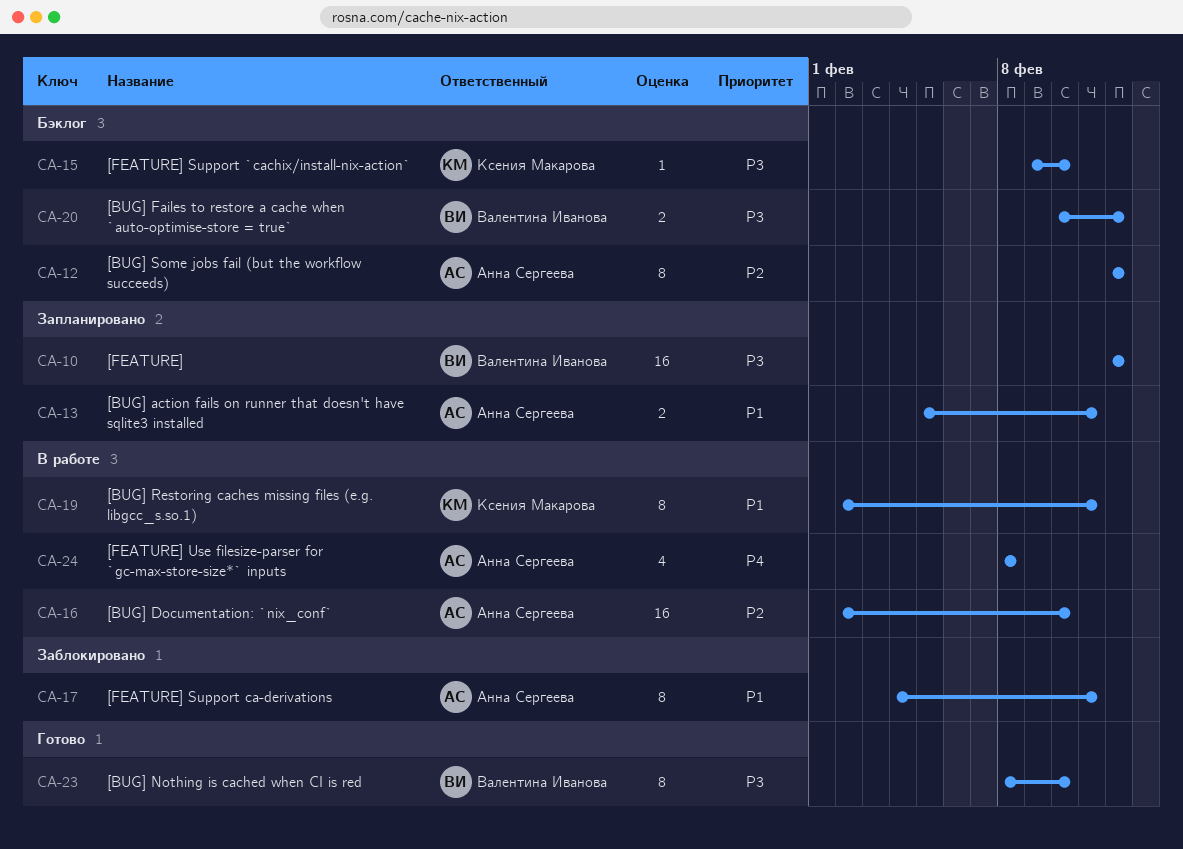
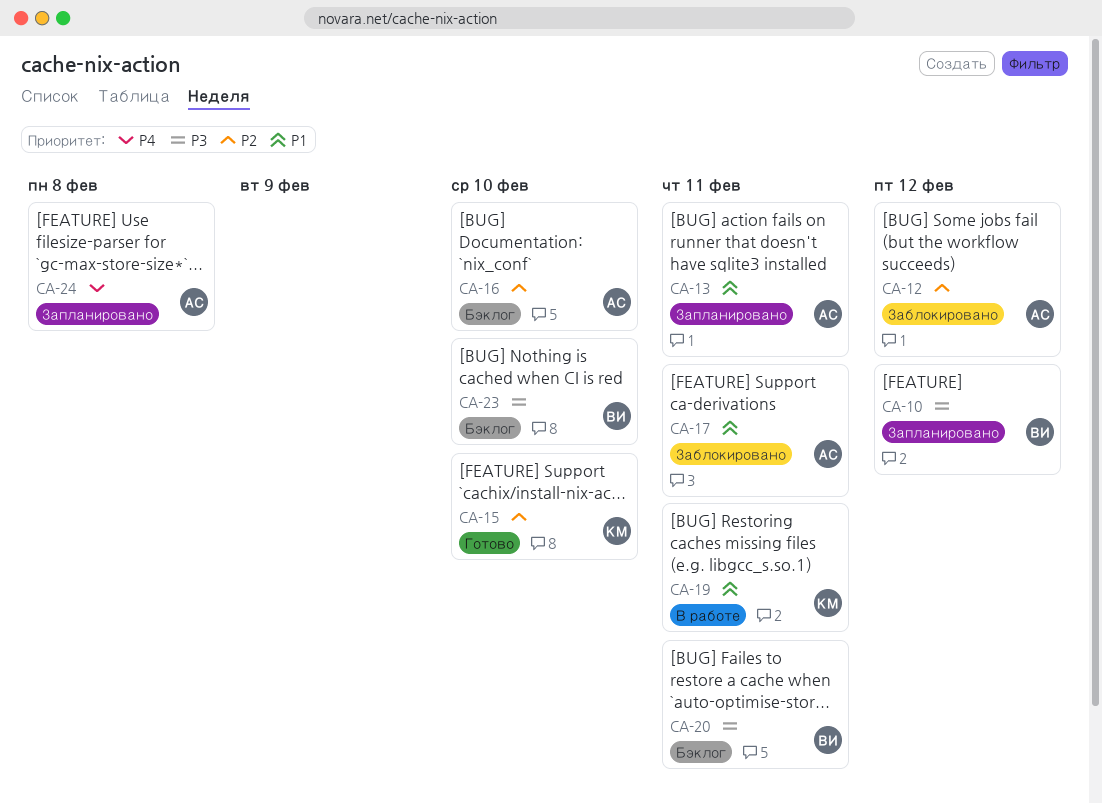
CA-12, status: Бэклог -> Заблокировано
CA-15, status: Бэклог -> Готово
CA-15, priority: P3 -> P2
CA-16, status: В работе -> Бэклог
CA-20, due: Feb 12 -> Feb 11
CA-23, status: Готово -> Бэклог
CA-24, status: В работе -> Запланировано

